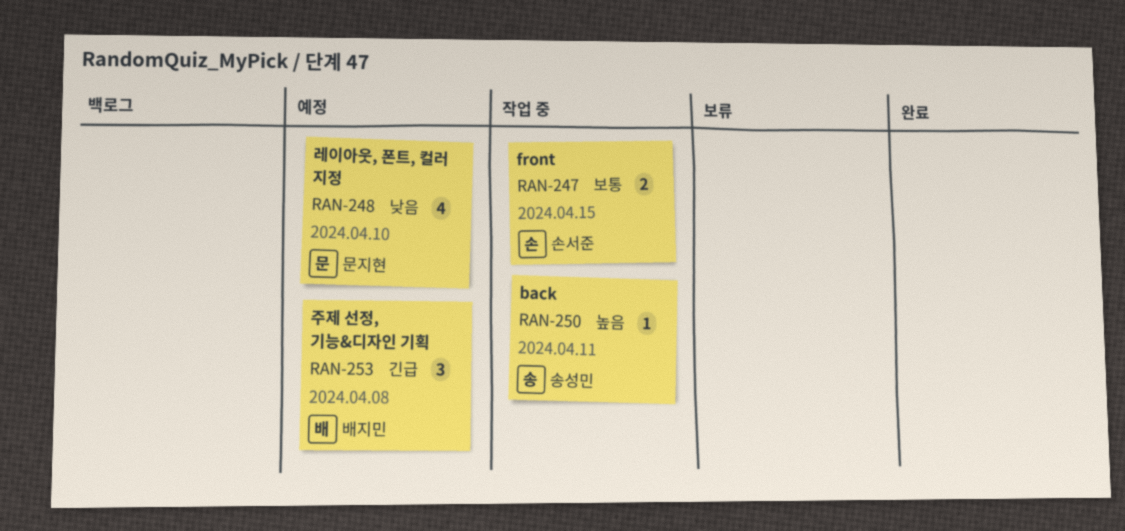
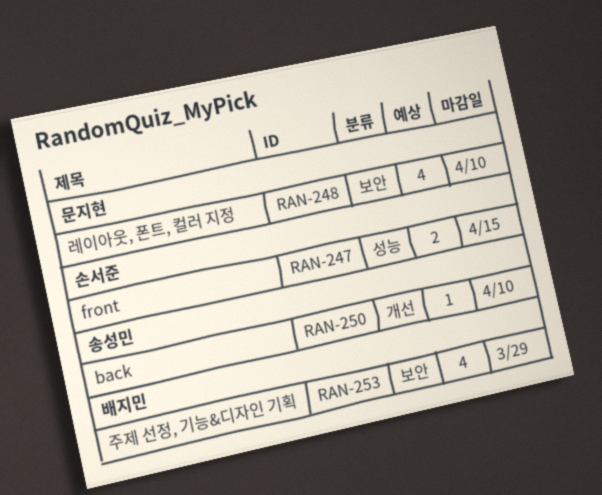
RAN-250, due: Apr 11 -> Apr 10
RAN-253, estimate: 3 -> 4
RAN-253, due: Apr 8 -> Mar 29

